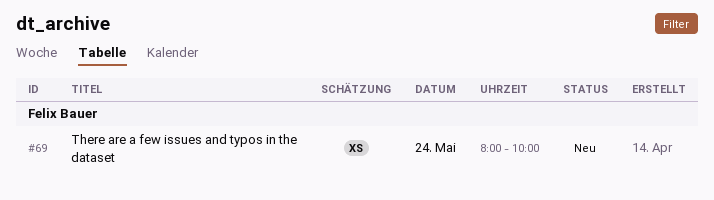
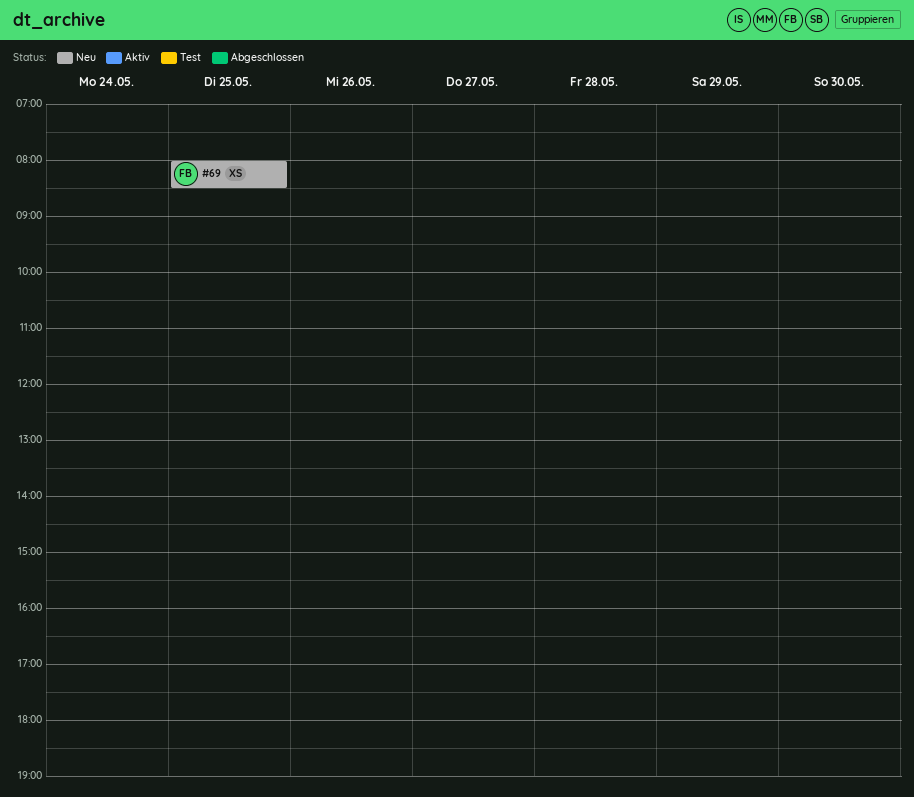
#69, day: May 24 -> May 25
#69, ends: 10:00 -> 08:30

